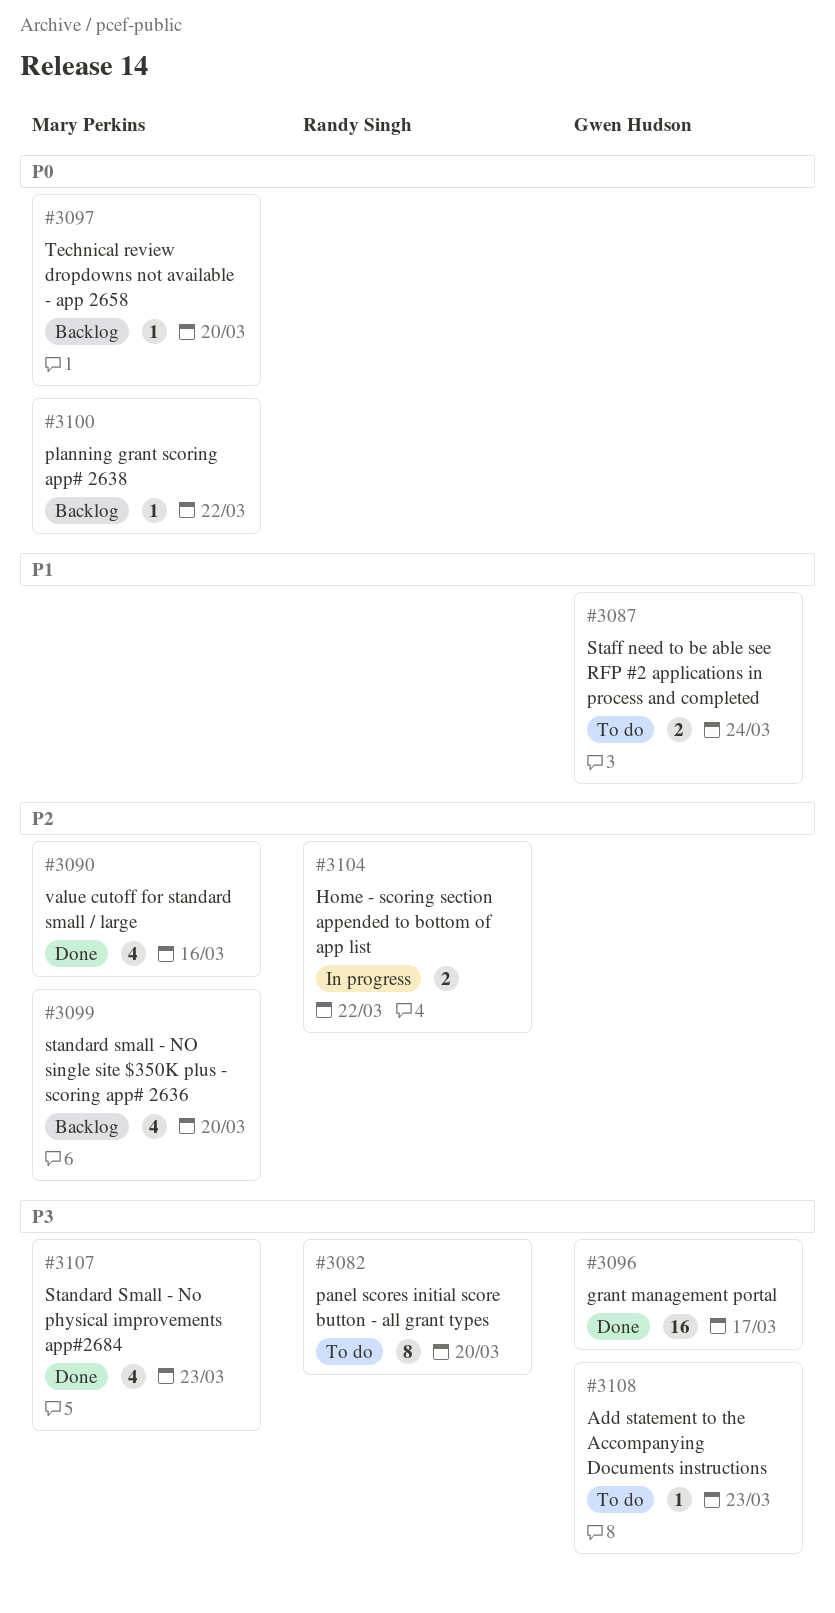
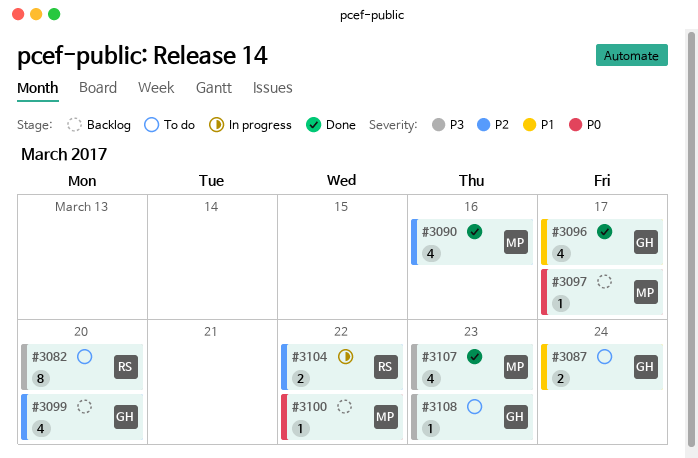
#3096, priority: P3 -> P1
#3096, estimate: 16 -> 4
#3097, due: Mar 20 -> Mar 17
#3099, owner: Mary Perkins -> Gwen Hudson

